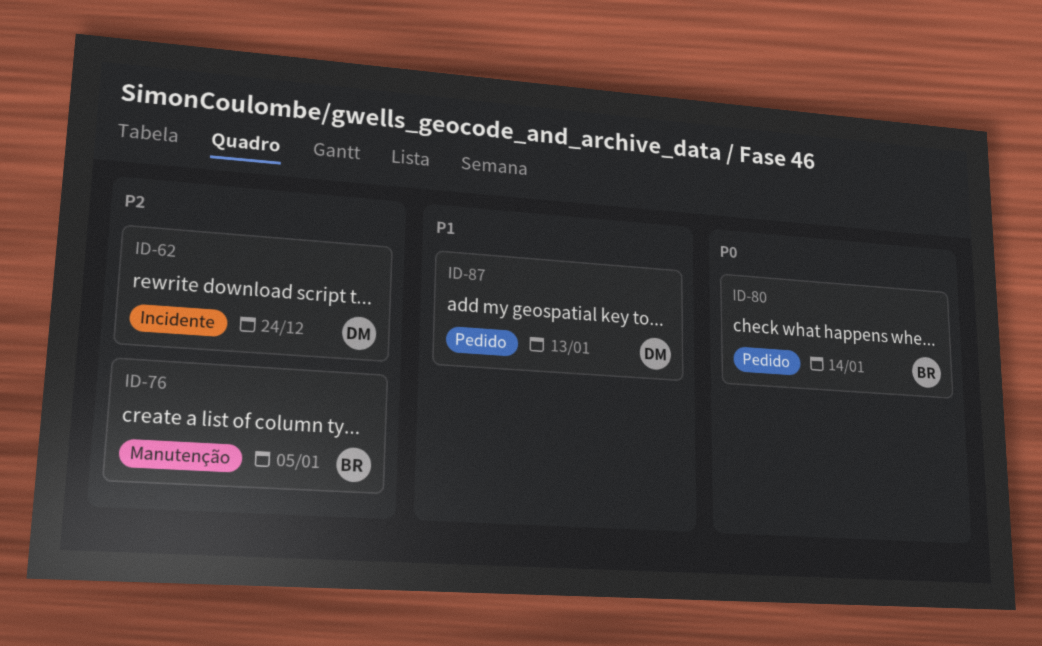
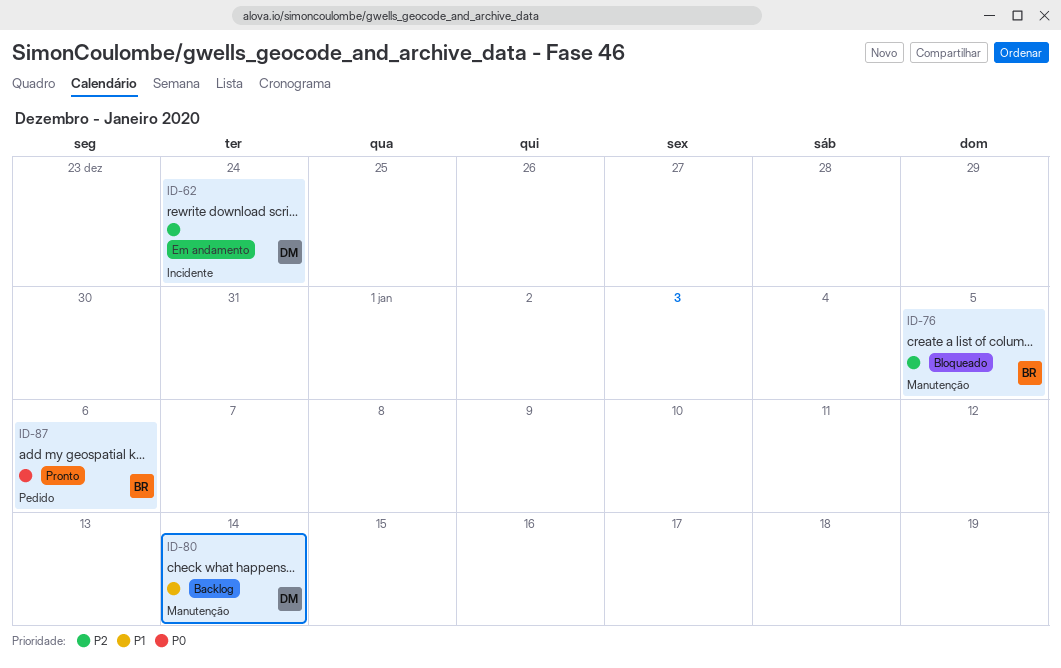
ID-80, owner: BR -> DM
ID-80, priority: P0 -> P1
ID-80, label: Pedido -> Manutenção
ID-87, owner: DM -> BR
ID-87, priority: P1 -> P0
ID-87, due: Jan 13 -> Jan 6

